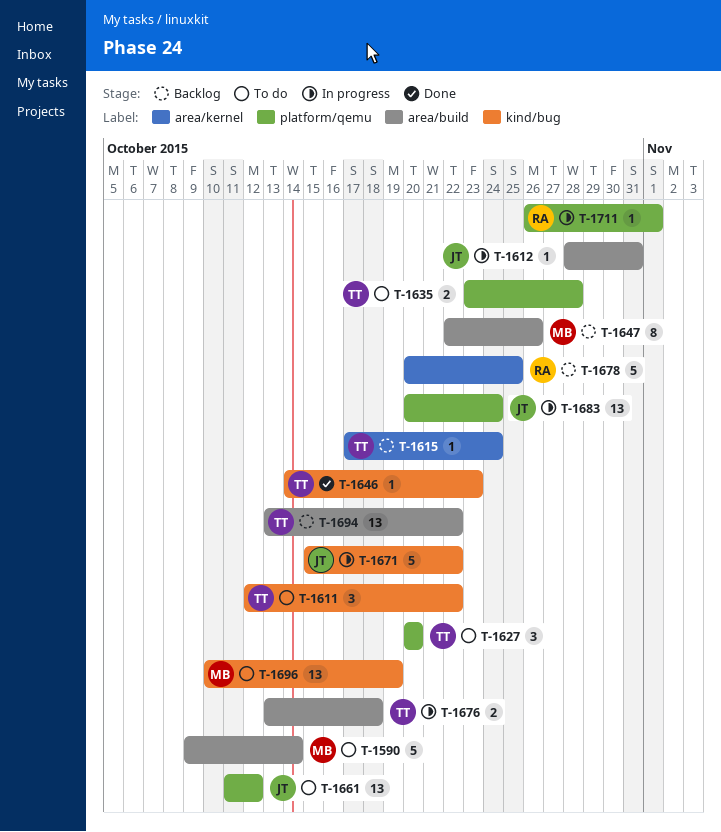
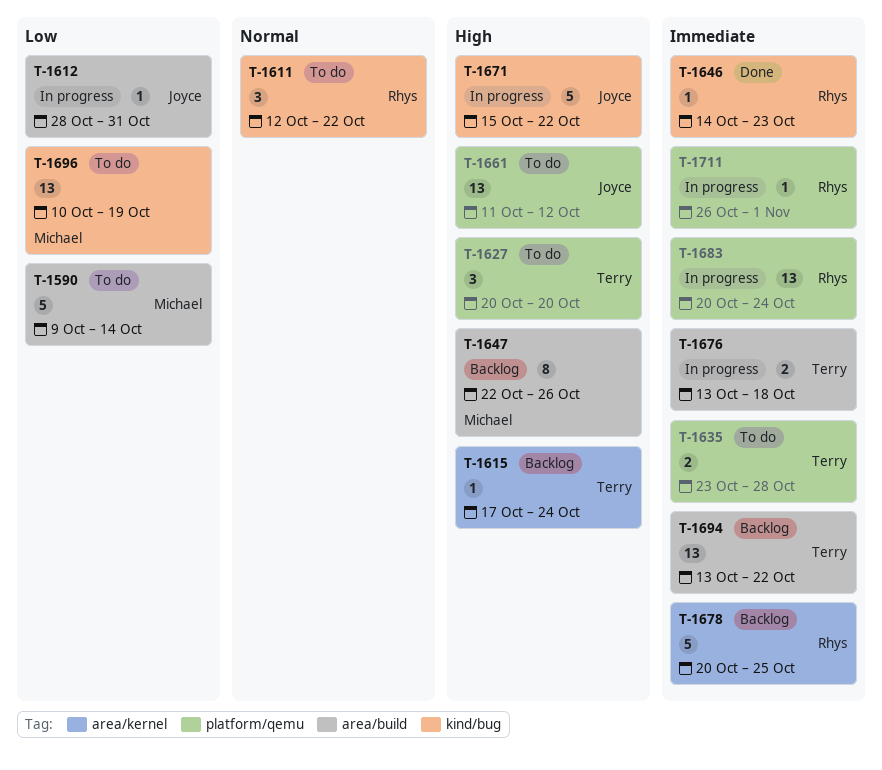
T-1611, owner: Terry -> Rhys
T-1646, owner: Terry -> Rhys
T-1683, owner: Joyce -> Rhys

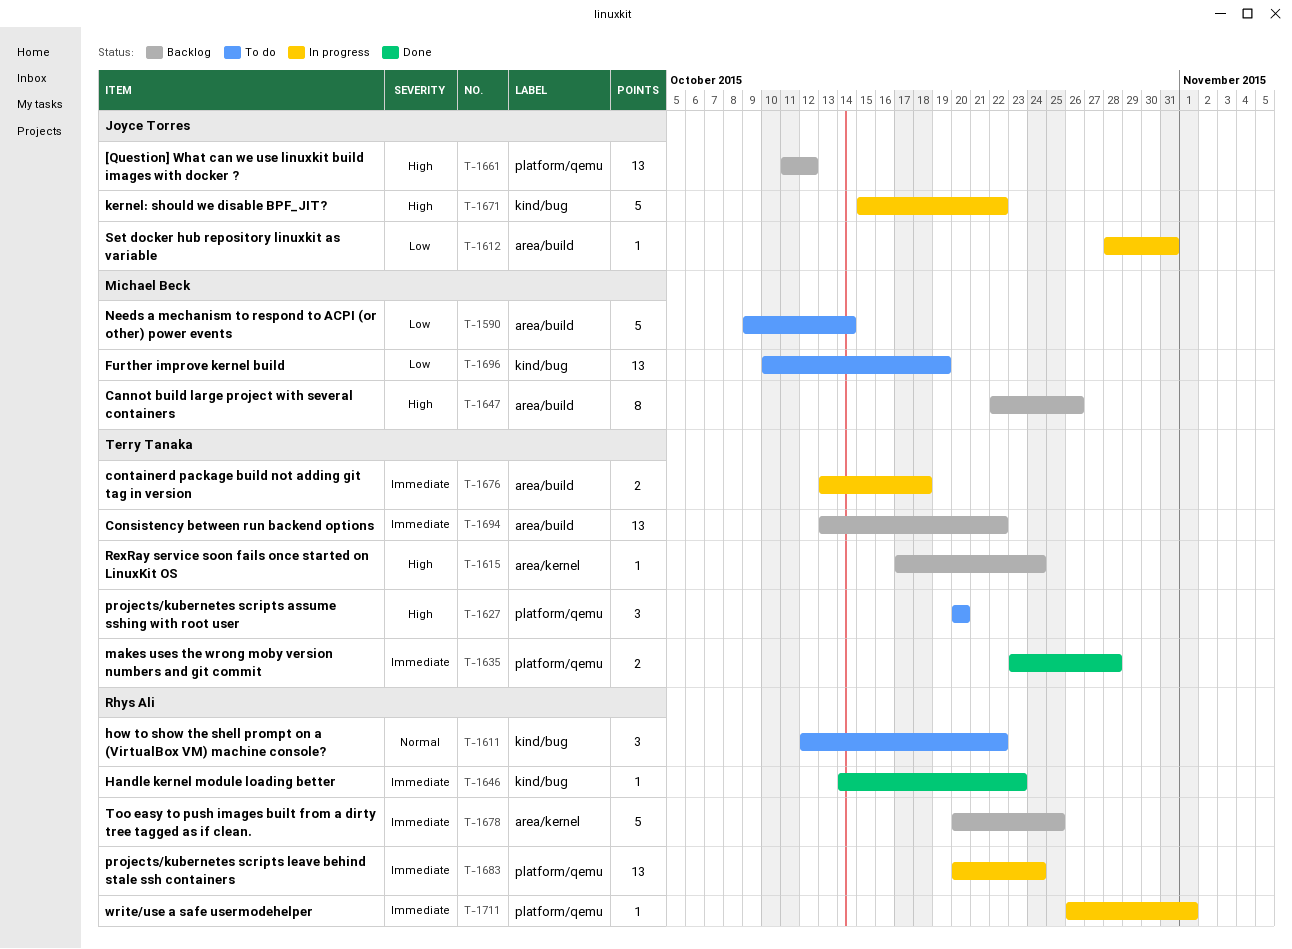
T-1635, status: To do -> Done
T-1661, status: To do -> Backlog

